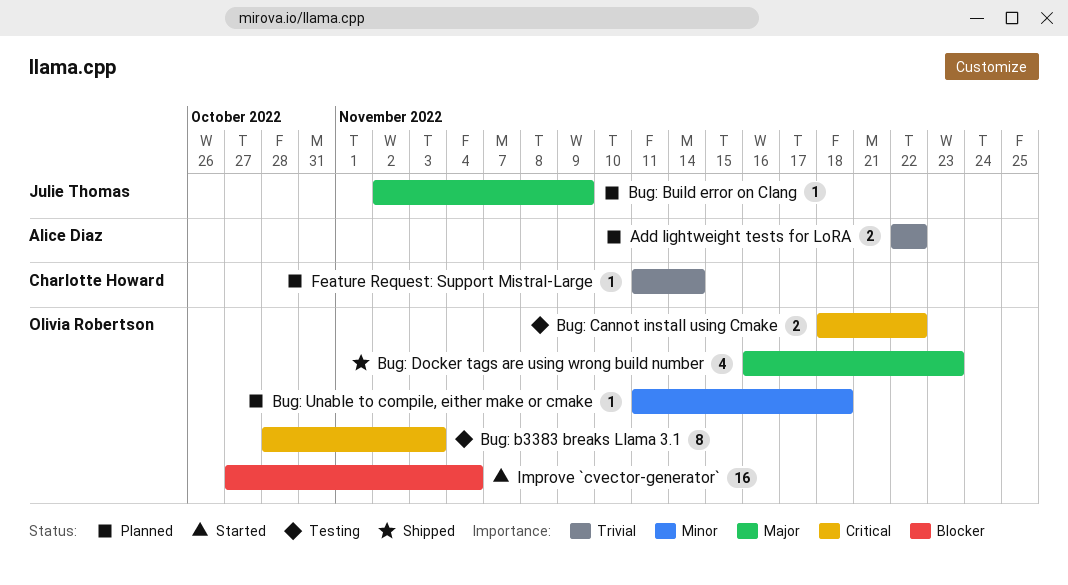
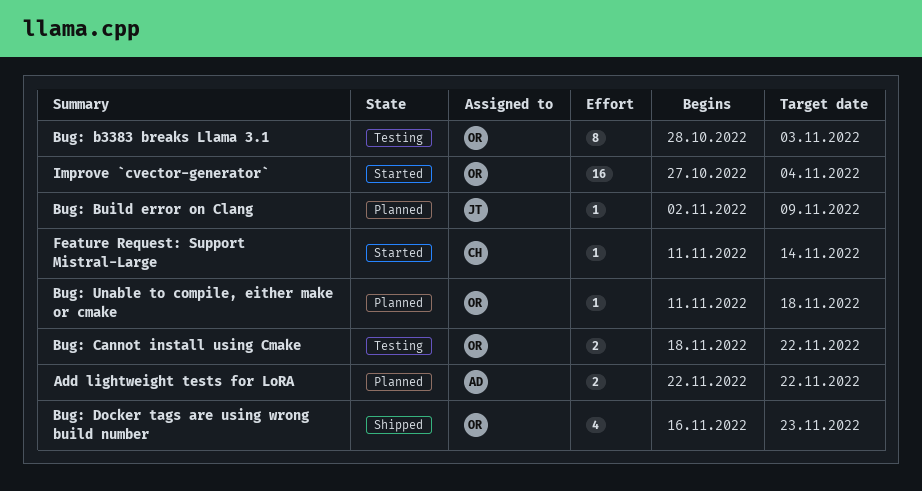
Feature Request: Support Mistral-Large, status: Planned -> Started

